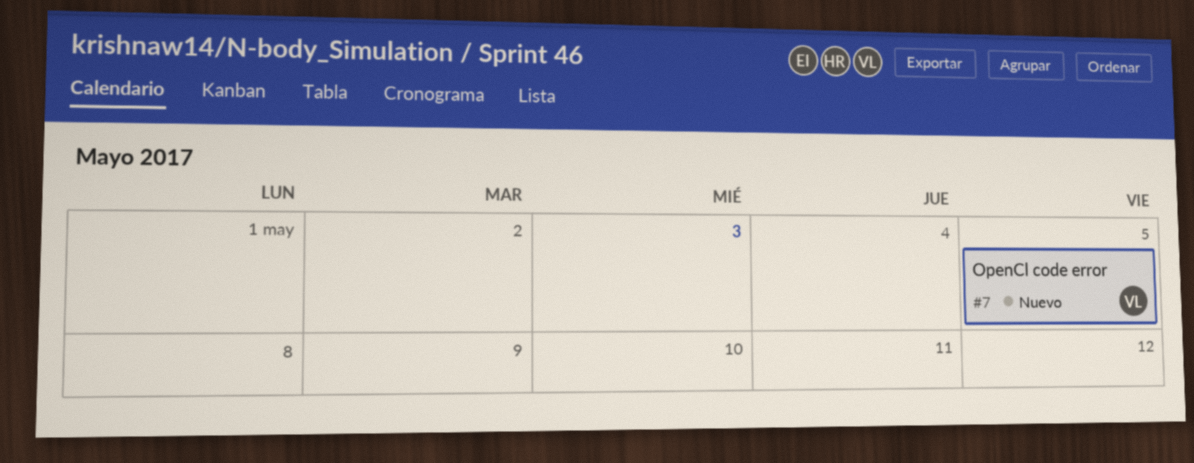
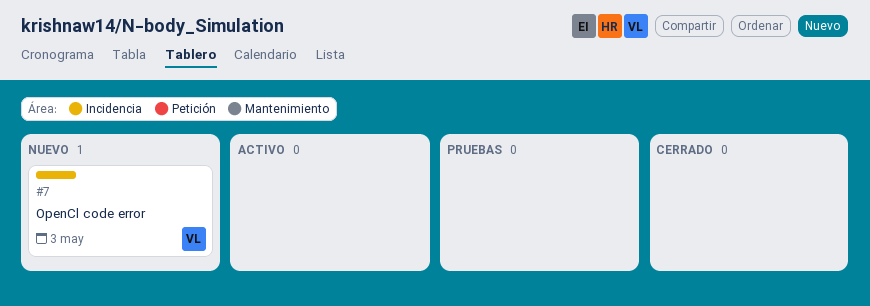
#7, due: May 5 -> May 3

